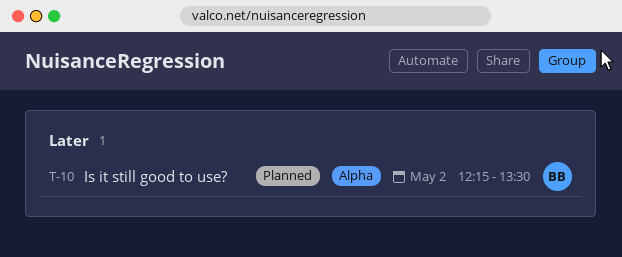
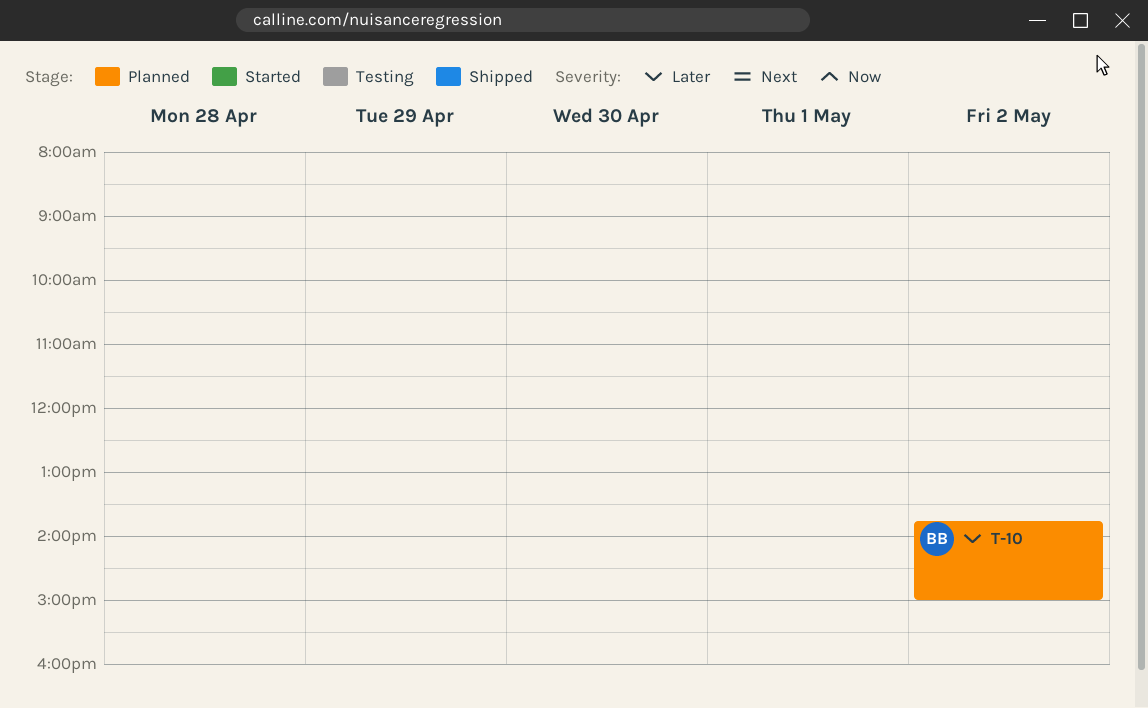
T-10, begins: 12:15 -> 13:45
T-10, ends: 13:30 -> 15:00

